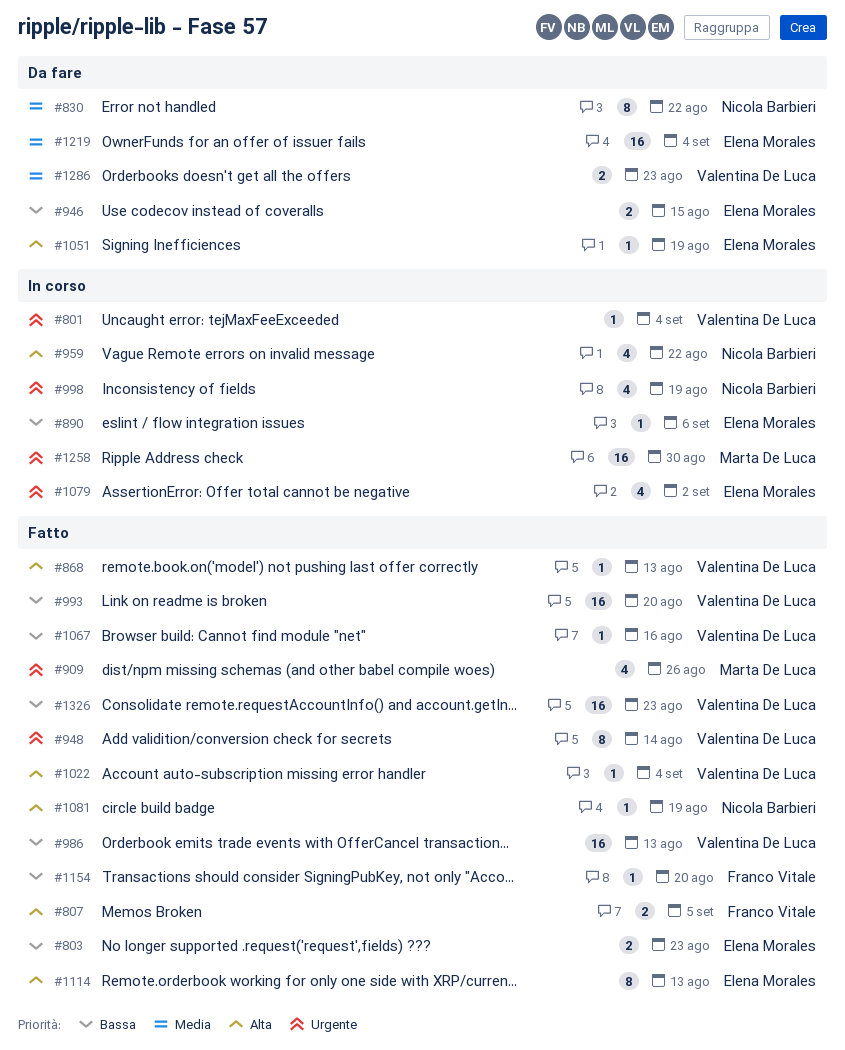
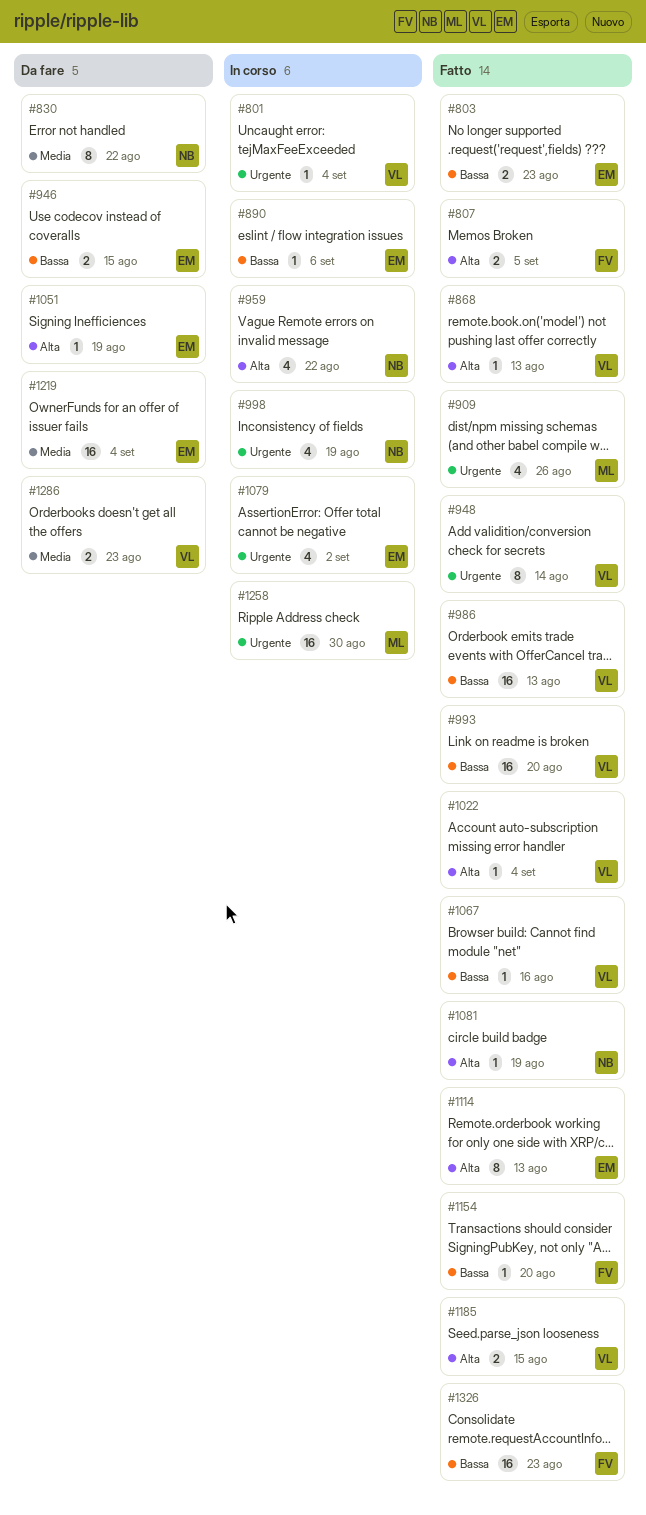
#1185: none -> present
#1326, owner: Valentina De Luca -> Franco Vitale

